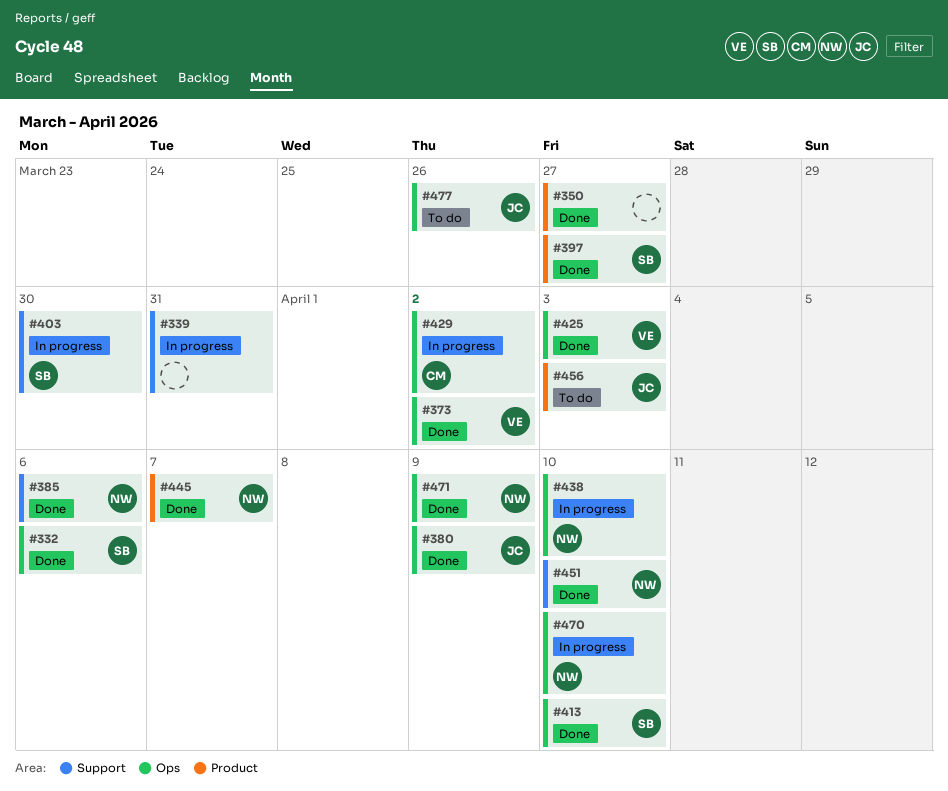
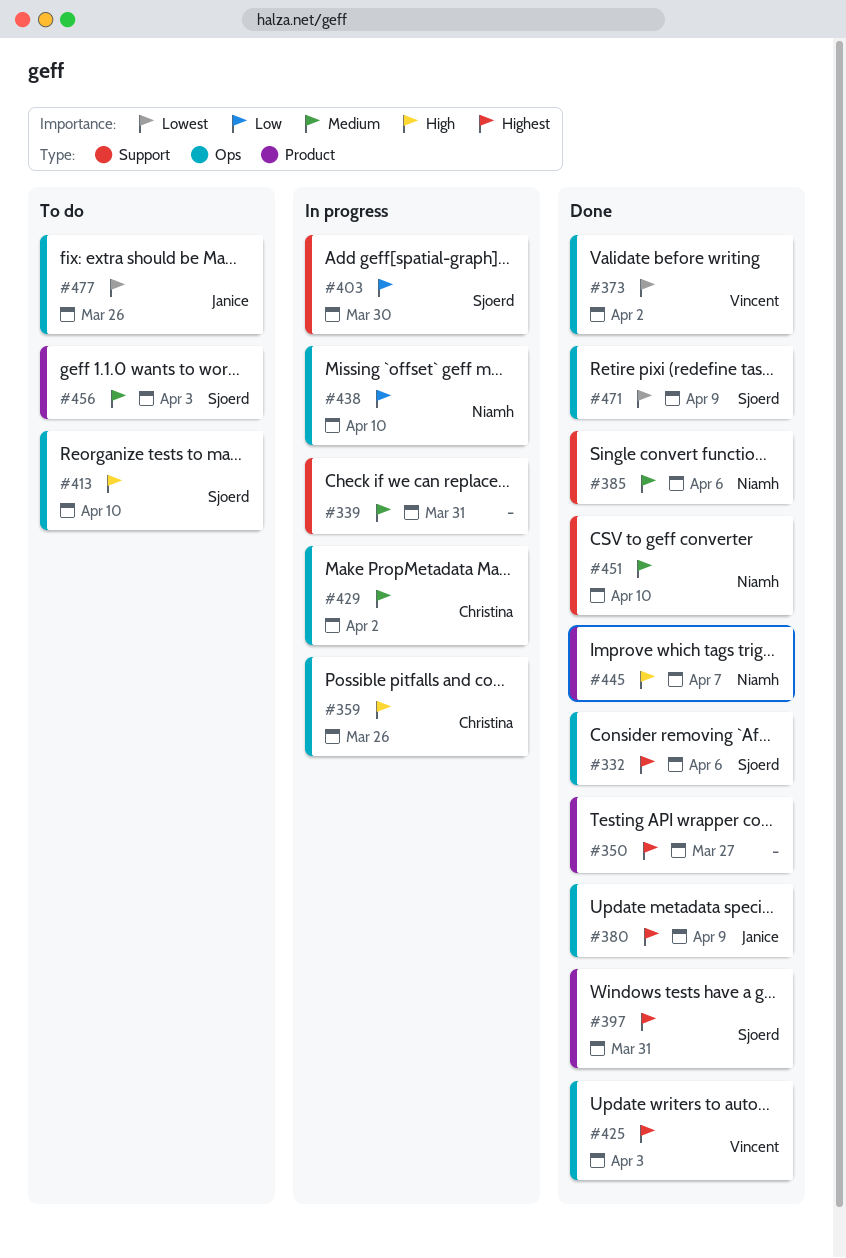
#359: none -> present
#397, due: Mar 27 -> Mar 31
#413, status: Done -> To do
#456, owner: Janice -> Sjoerd
#470: present -> none
#471, owner: Niamh -> Sjoerd

